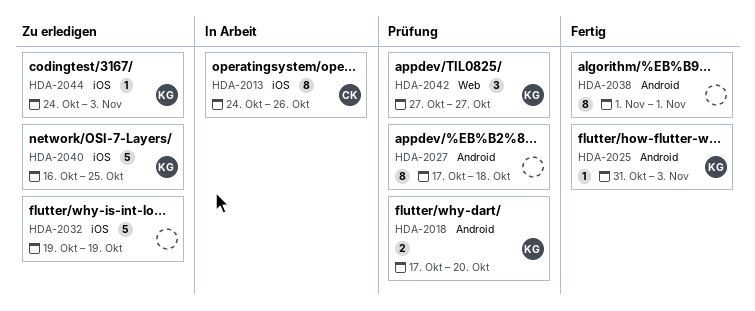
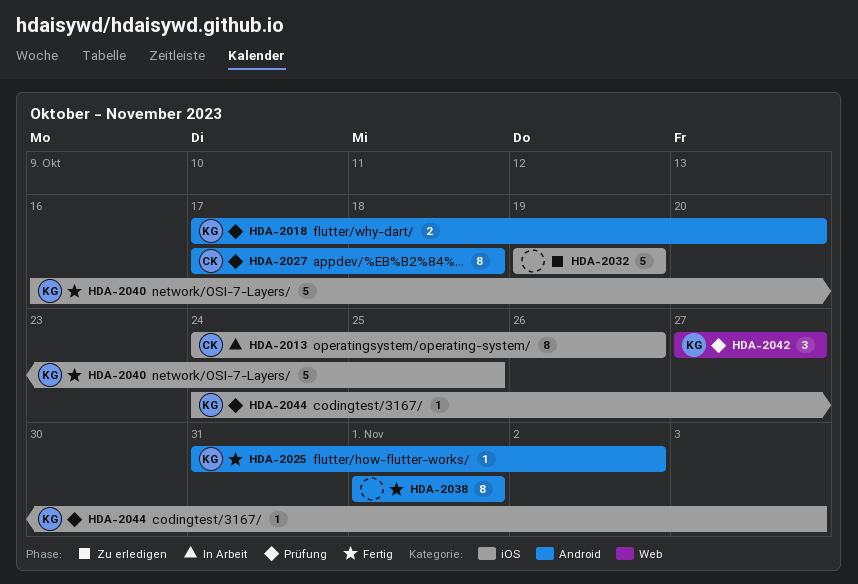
HDA-2025, due: Nov 3 -> Nov 2
HDA-2027, owner: none -> CK
HDA-2040, status: Zu erledigen -> Fertig
HDA-2044, status: Zu erledigen -> Prüfung

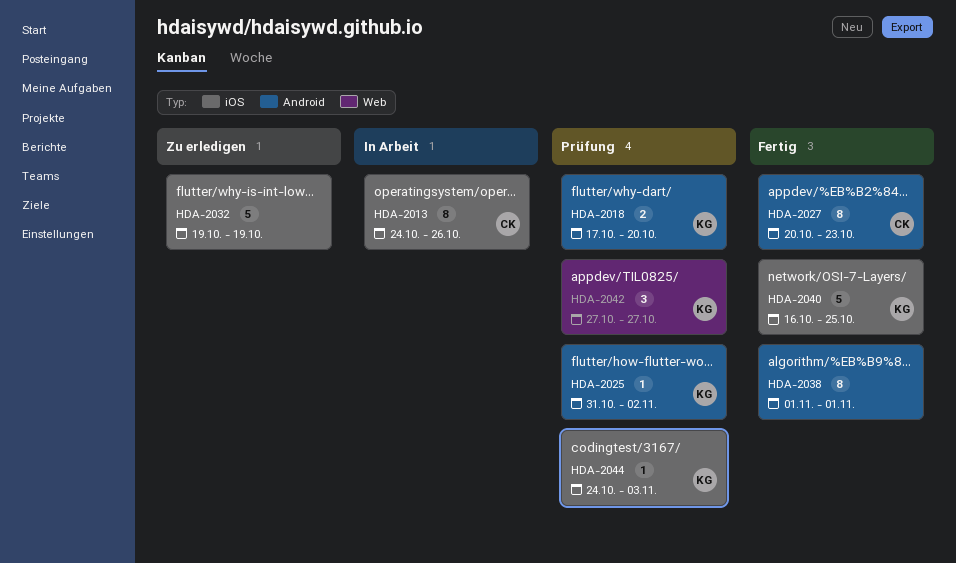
HDA-2025, status: Fertig -> Prüfung
HDA-2027, status: Prüfung -> Fertig
HDA-2027, start: Oct 17 -> Oct 20
HDA-2027, due: Oct 18 -> Oct 23

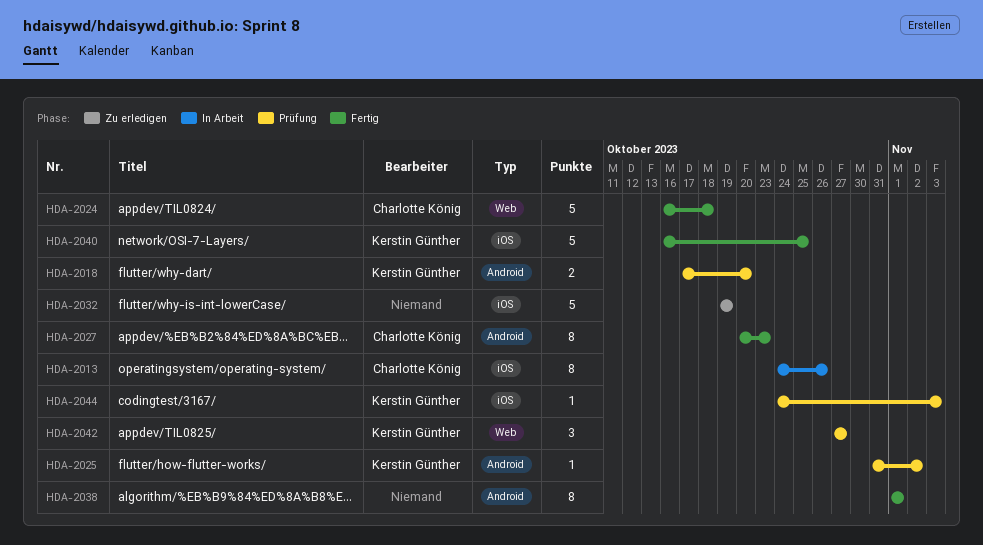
HDA-2024: none -> present

